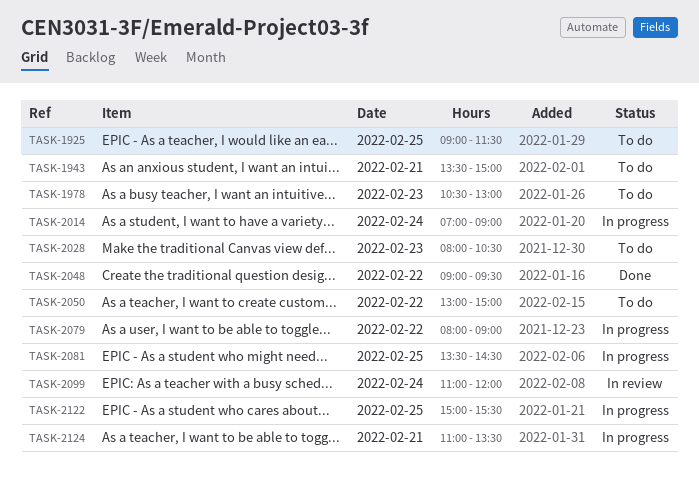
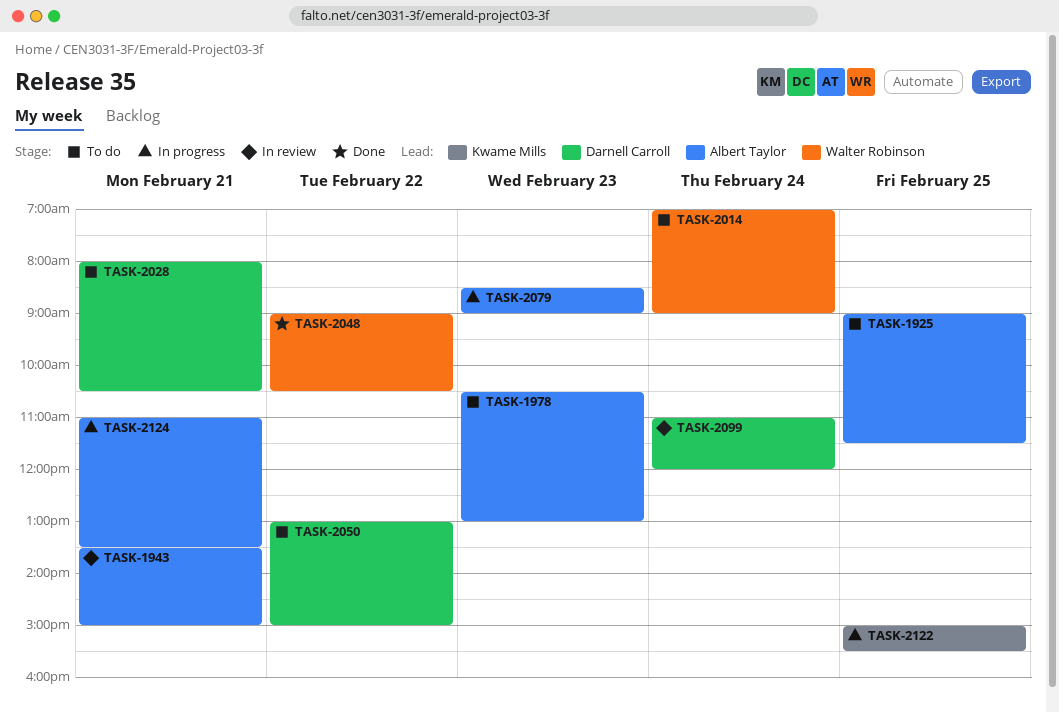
TASK-1943, status: To do -> In review
TASK-2014, status: In progress -> To do
TASK-2028, day: Feb 23 -> Feb 21
TASK-2048, ends: 09:30 -> 10:30
TASK-2079, day: Feb 22 -> Feb 23
TASK-2079, begins: 08:00 -> 08:30
TASK-2081: present -> none

